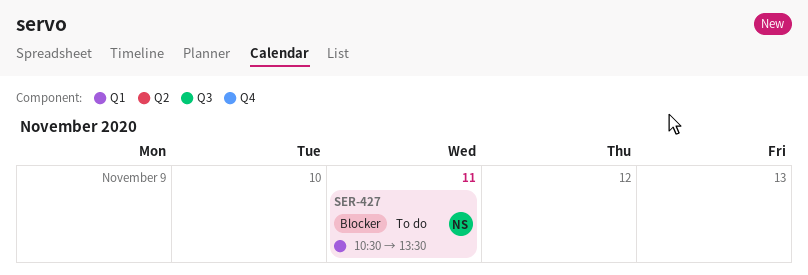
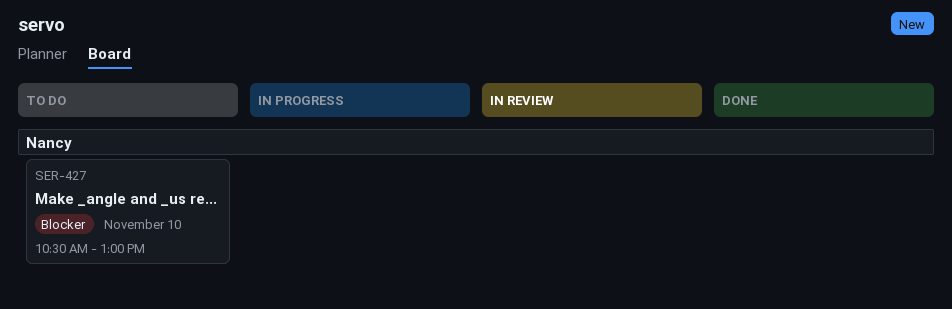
SER-427, day: Nov 11 -> Nov 10
SER-427, ends: 13:30 -> 13:00

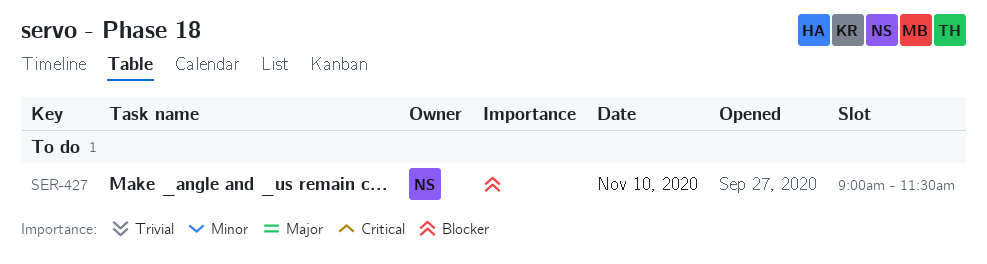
SER-427, begins: 10:30 -> 09:00
SER-427, ends: 13:00 -> 11:30

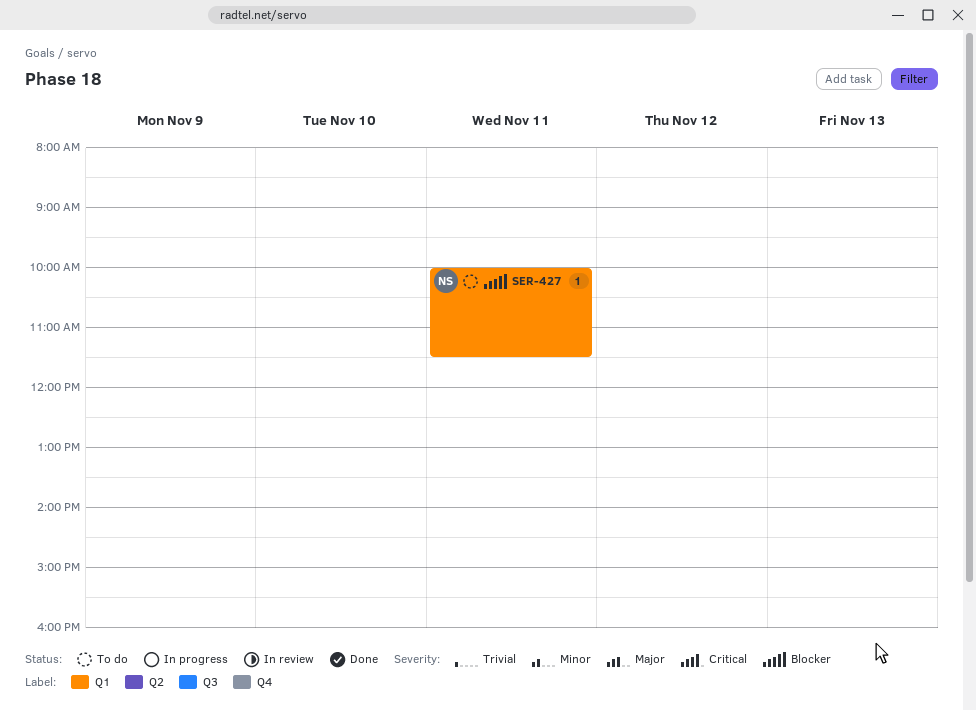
SER-427, day: Nov 10 -> Nov 11
SER-427, begins: 09:00 -> 10:00

